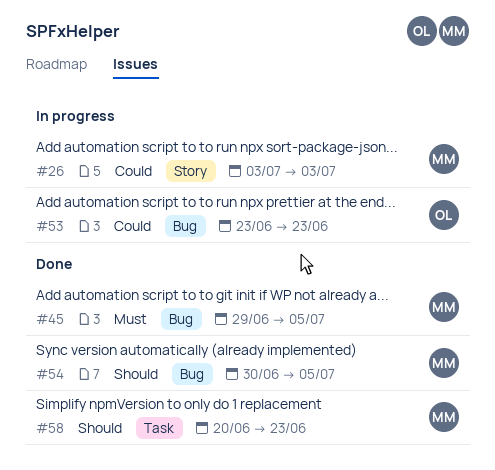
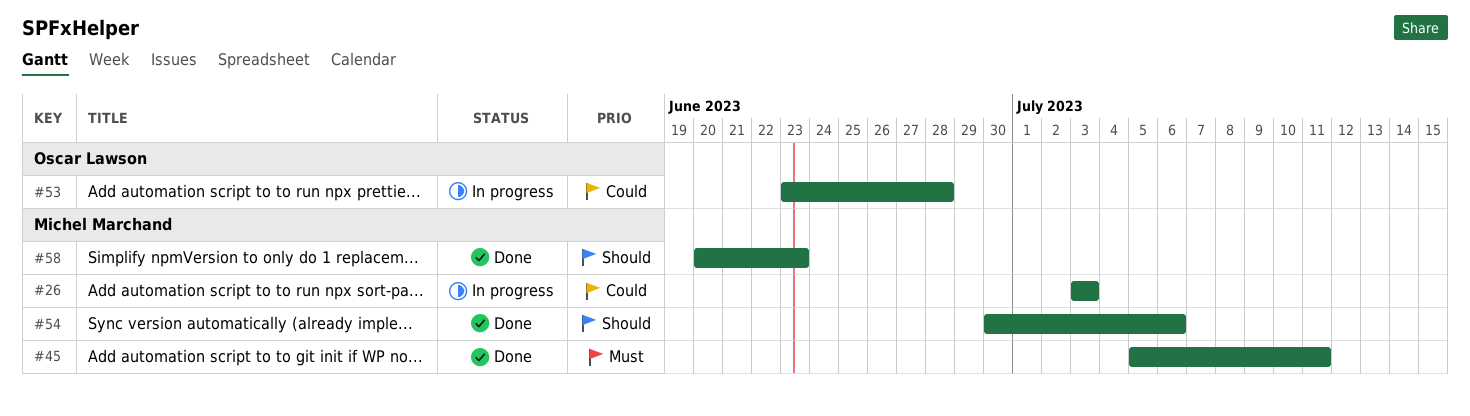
#45, start: Jun 29 -> Jul 5
#45, due: Jul 5 -> Jul 11
#53, due: Jun 23 -> Jun 28
#54, due: Jul 5 -> Jul 6

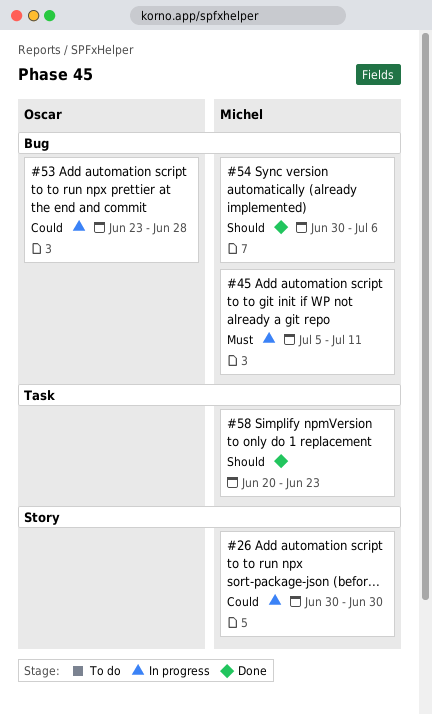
#26, start: Jul 3 -> Jun 30
#26, due: Jul 3 -> Jun 30
#45, status: Done -> In progress

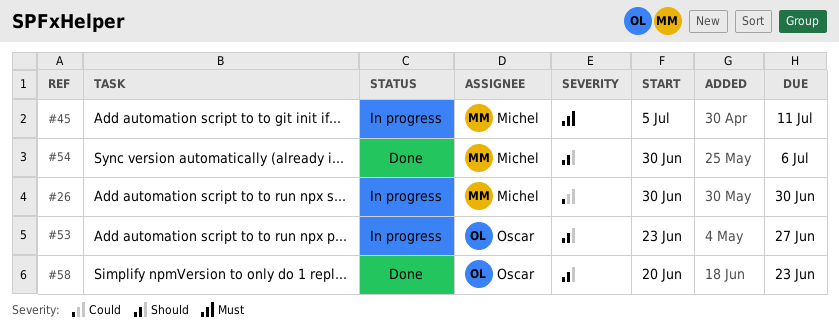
#53, priority: Could -> Should
#53, due: Jun 28 -> Jun 27
#58, owner: Michel -> Oscar

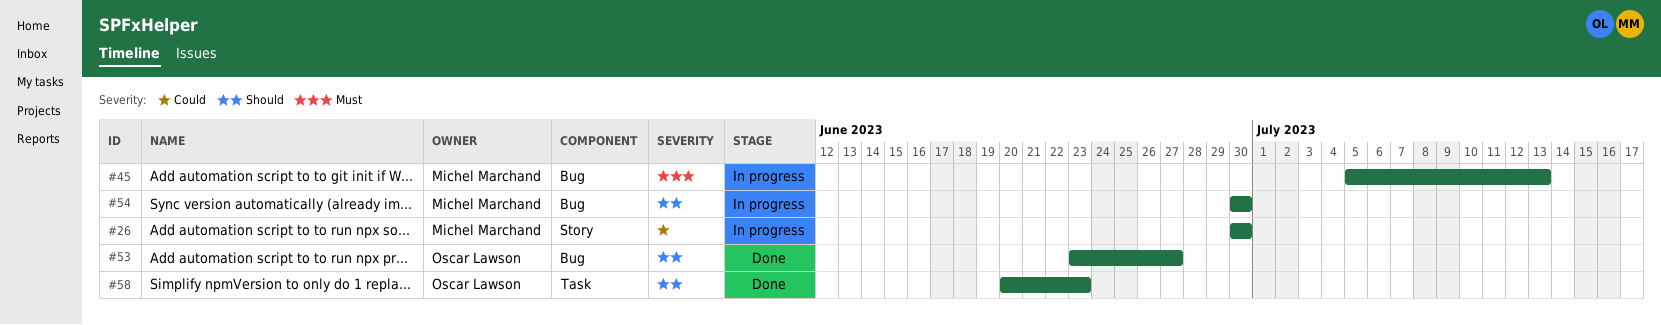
#45, due: Jul 11 -> Jul 13
#53, status: In progress -> Done
#54, status: Done -> In progress
#54, due: Jul 6 -> Jun 30

